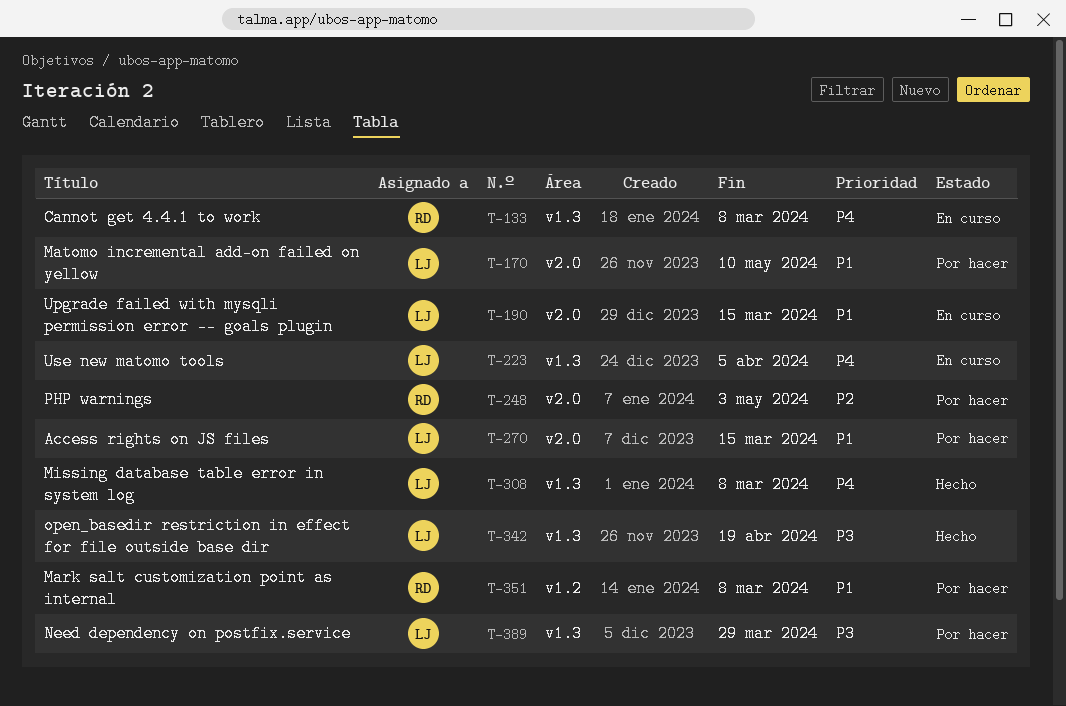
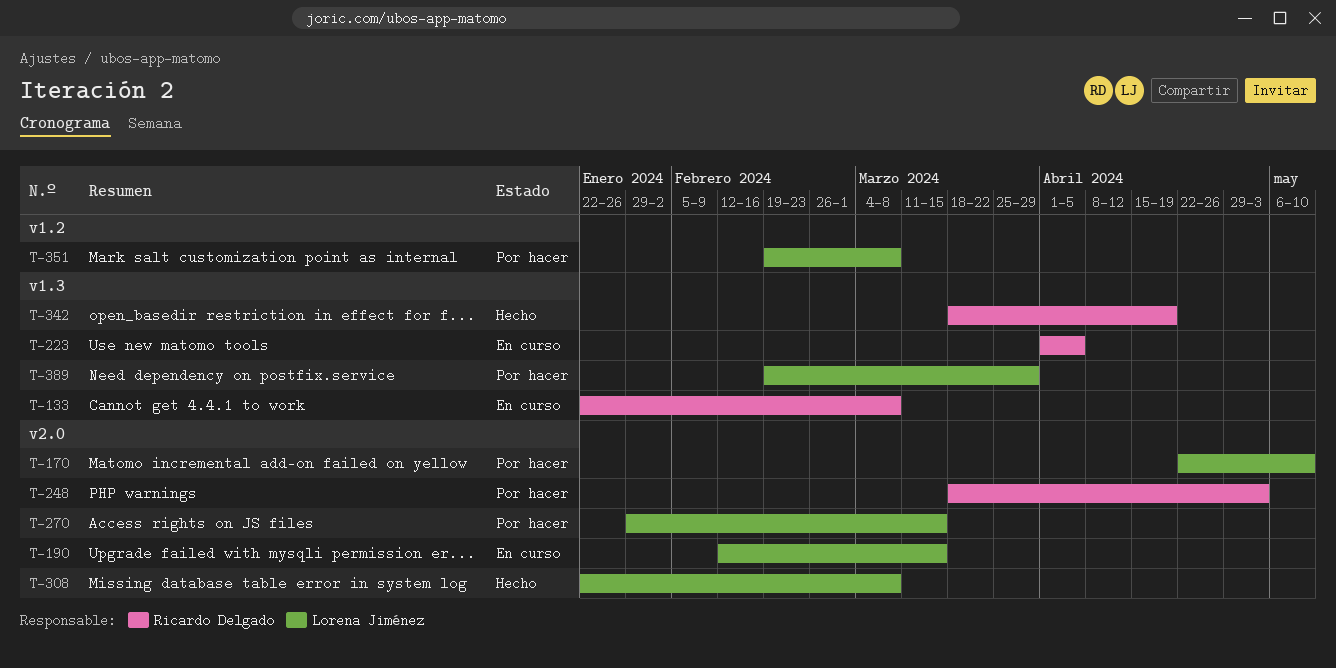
T-223, owner: Lorena Jiménez -> Ricardo Delgado
T-308, label: v1.3 -> v2.0
T-342, owner: Lorena Jiménez -> Ricardo Delgado
T-351, owner: Ricardo Delgado -> Lorena Jiménez

